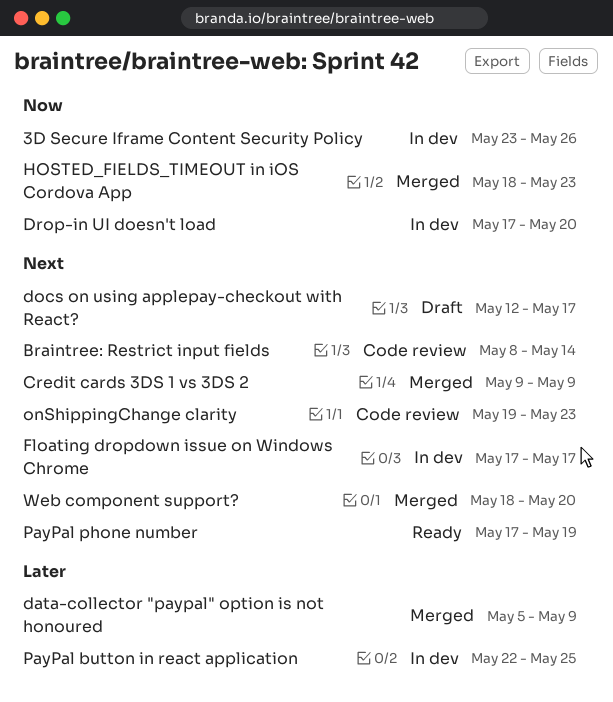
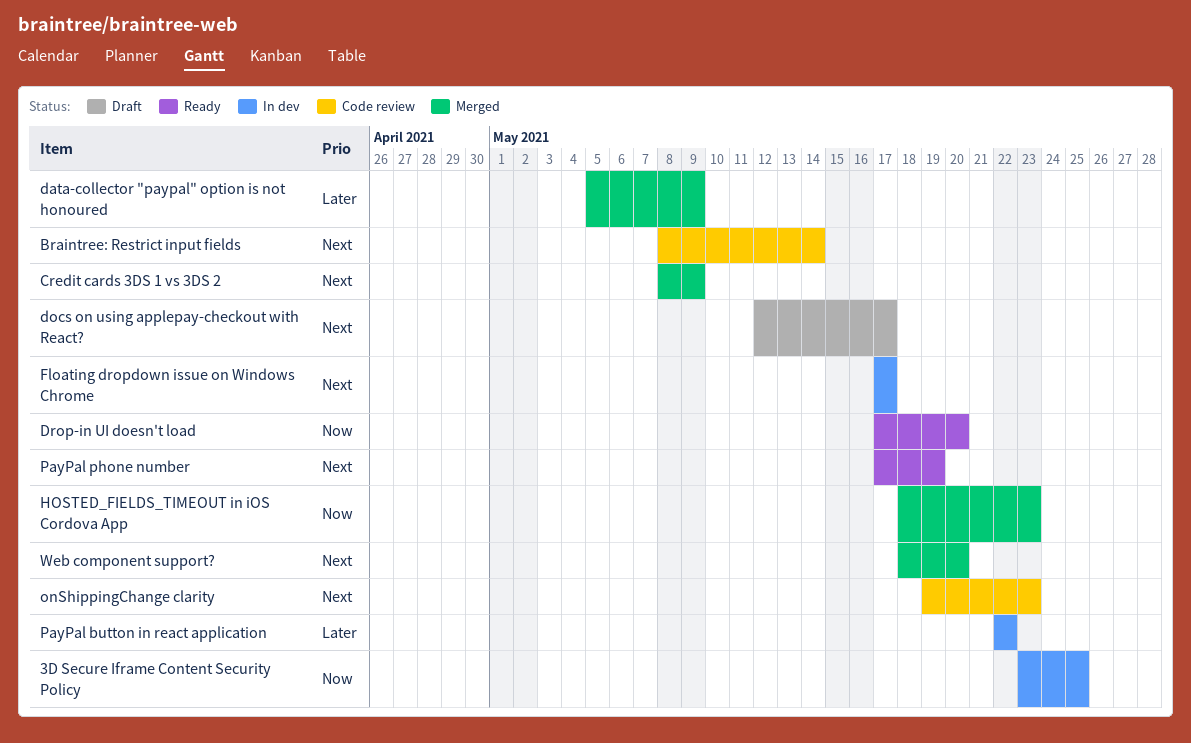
3D Secure Iframe Content Security Policy, due: May 26 -> May 25
Credit cards 3DS 1 vs 3DS 2, start: May 9 -> May 8
Drop-in UI doesn't load, status: In dev -> Ready
PayPal button in react application, due: May 25 -> May 22

